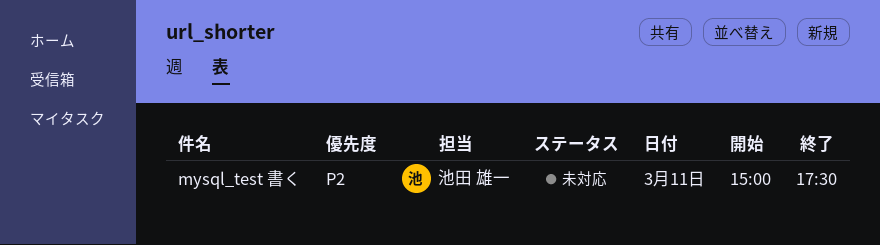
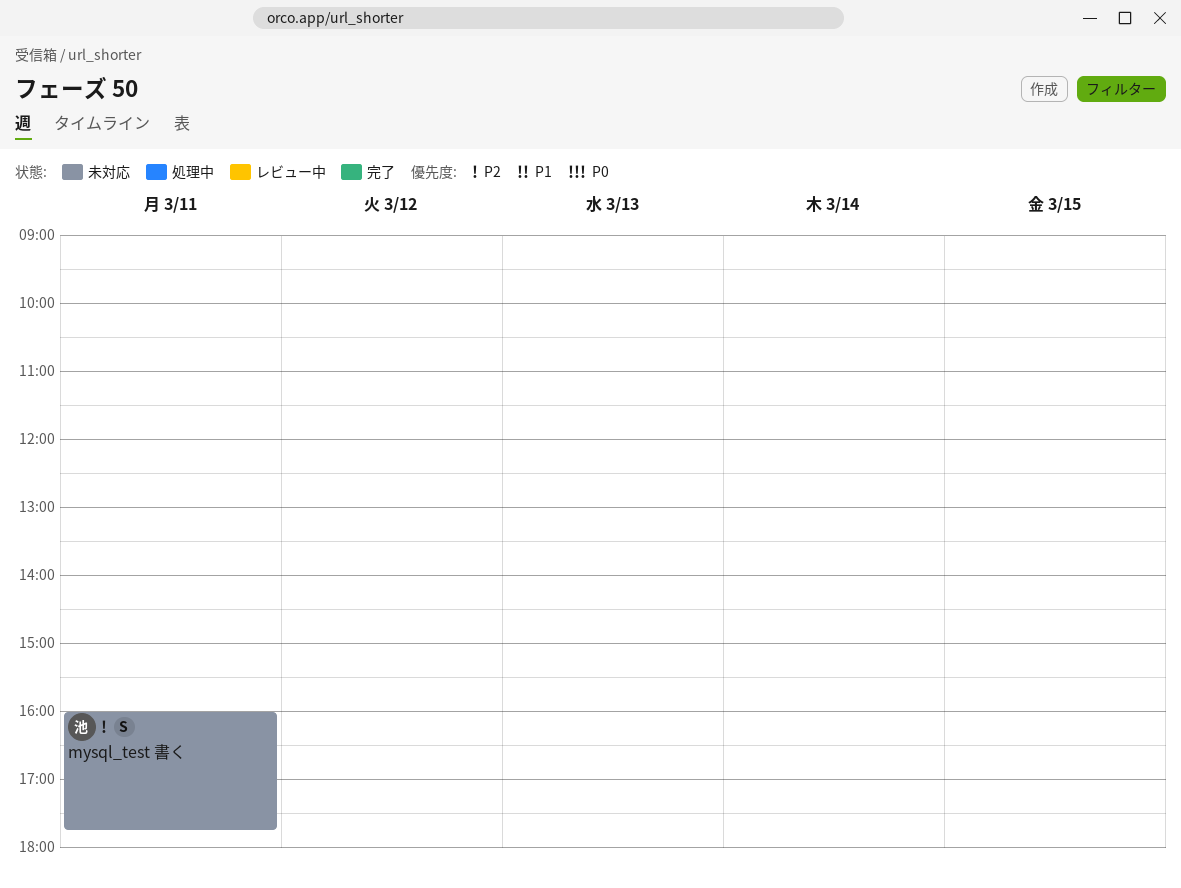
mysql_test 書く, begins: 15:00 -> 16:00
mysql_test 書く, ends: 17:30 -> 17:45

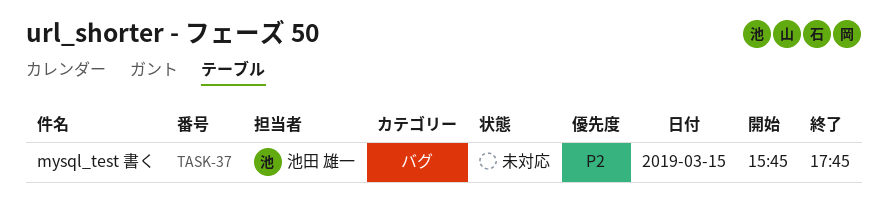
mysql_test 書く, day: Mar 11 -> Mar 15
mysql_test 書く, begins: 16:00 -> 15:45

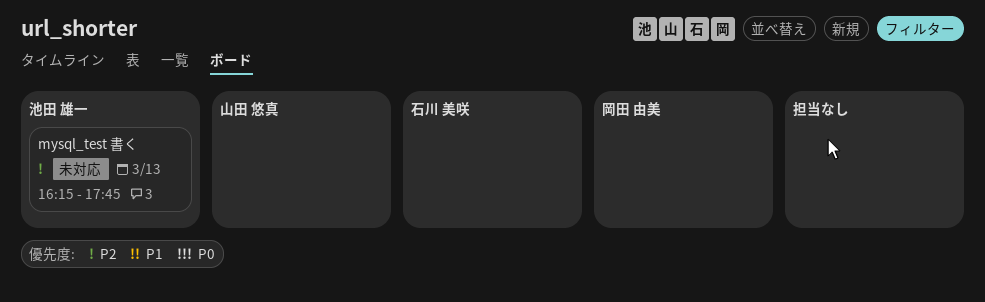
mysql_test 書く, day: Mar 15 -> Mar 13
mysql_test 書く, begins: 15:45 -> 16:15

